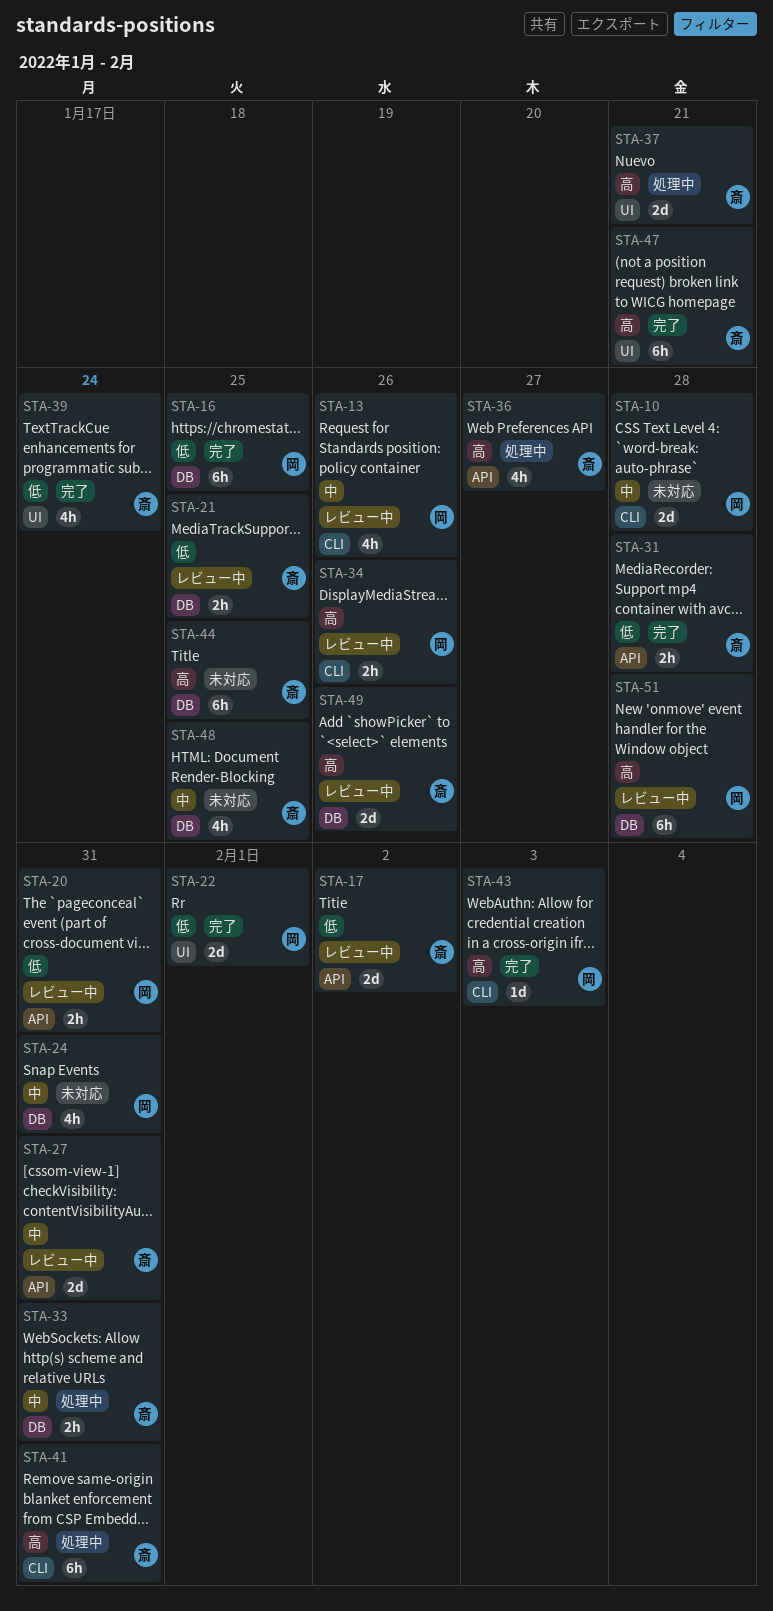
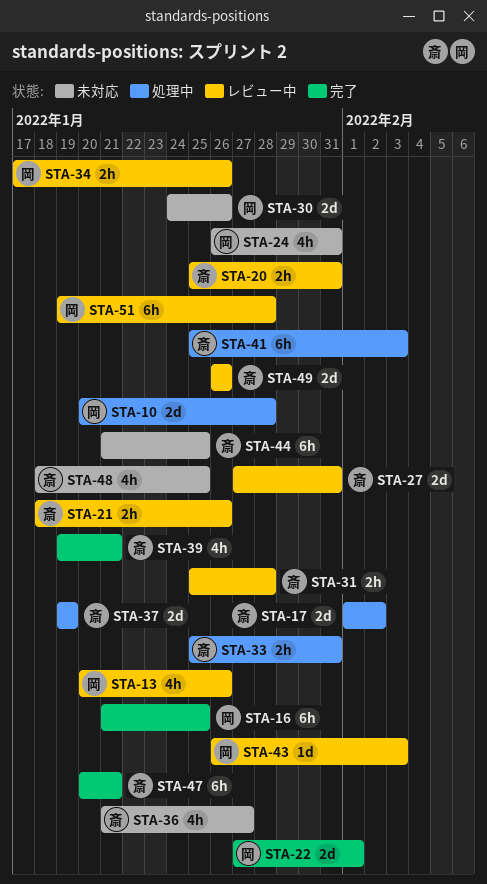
STA-10, status: 未対応 -> 処理中
STA-17, status: レビュー中 -> 処理中
STA-20, owner: 岡 -> 斎
STA-21, due: Jan 25 -> Jan 26
STA-30: none -> present
STA-31, status: 完了 -> レビュー中
STA-36, status: 処理中 -> 未対応
STA-37, due: Jan 21 -> Jan 19
STA-39, due: Jan 24 -> Jan 21
STA-41, due: Jan 31 -> Feb 3
STA-43, status: 完了 -> レビュー中

